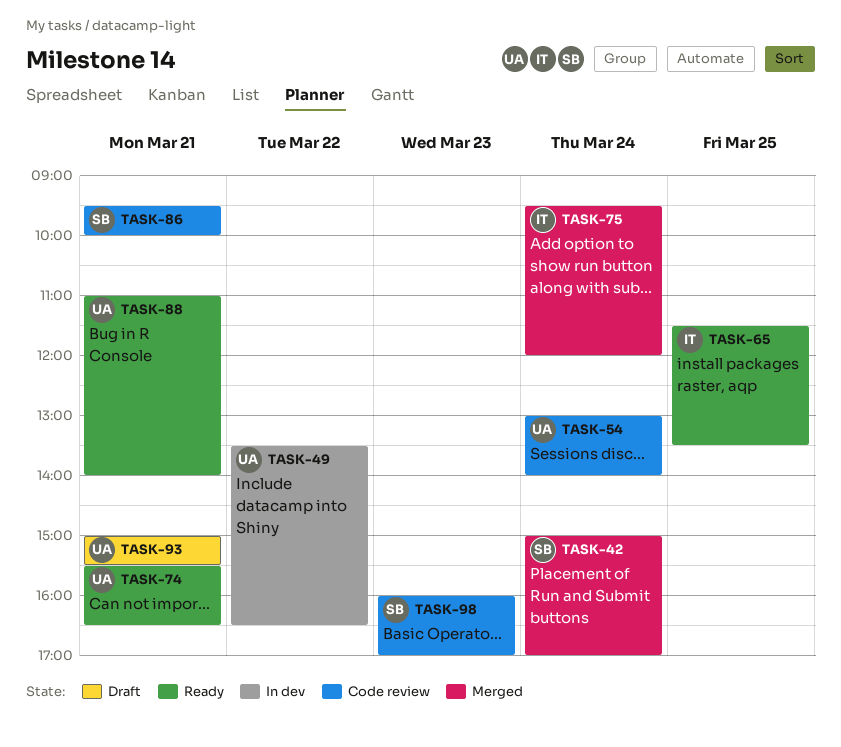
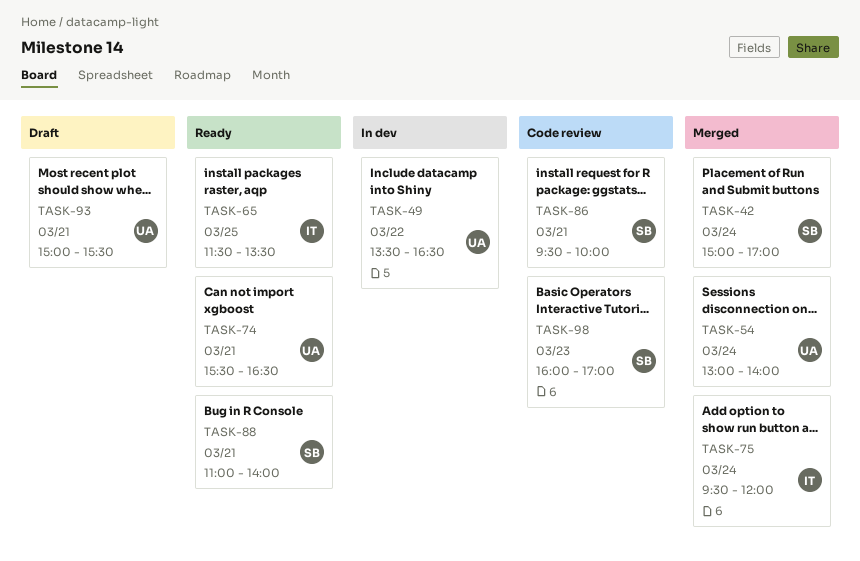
TASK-54, status: Code review -> Merged
TASK-88, owner: UA -> SB

